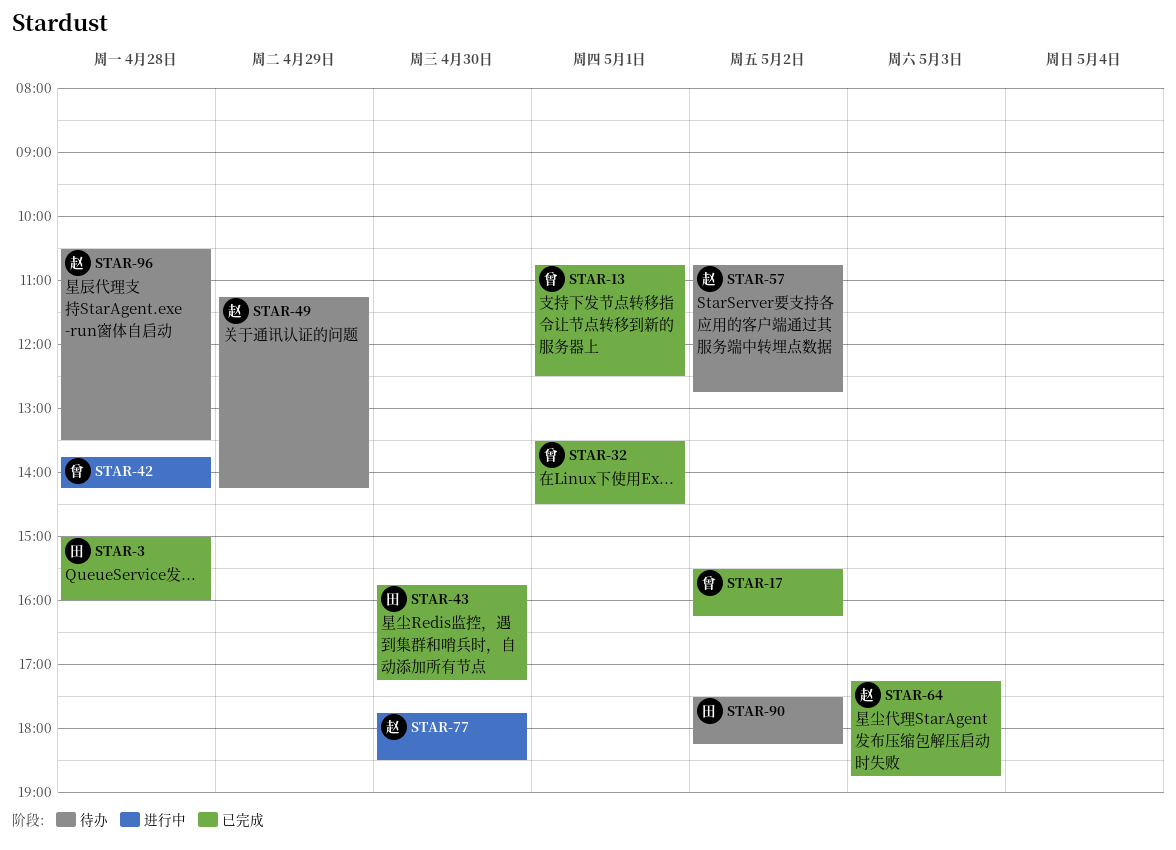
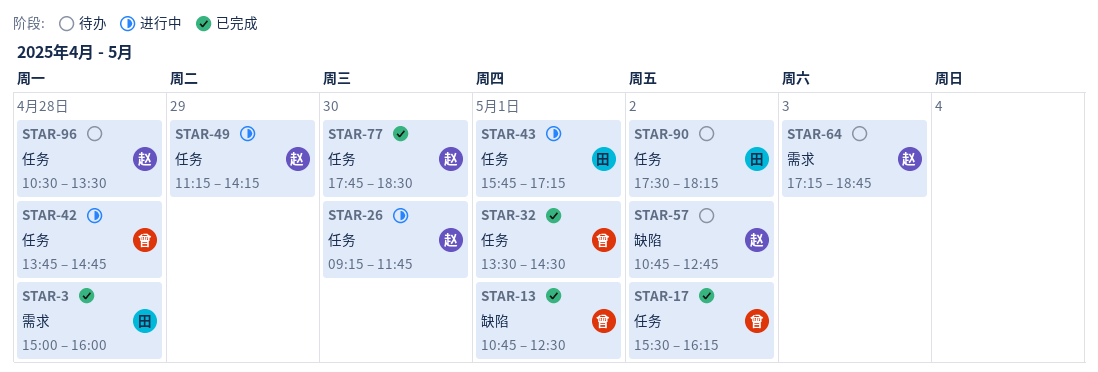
STAR-26: none -> present
STAR-42, ends: 14:15 -> 14:45
STAR-43, status: 已完成 -> 进行中
STAR-43, day: Apr 30 -> May 1
STAR-49, status: 待办 -> 进行中
STAR-64, status: 已完成 -> 待办
STAR-77, status: 进行中 -> 已完成

